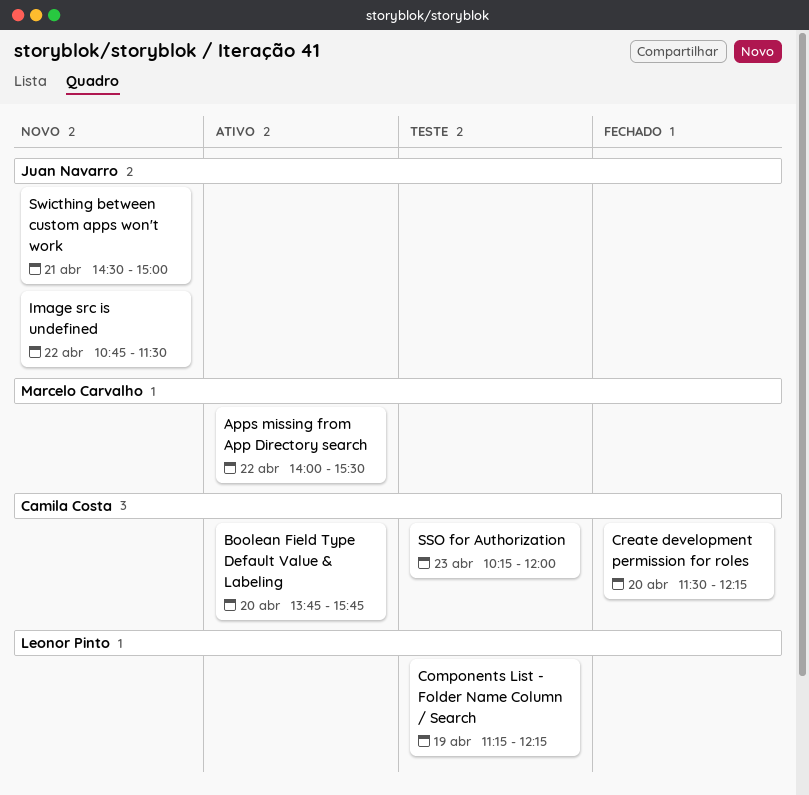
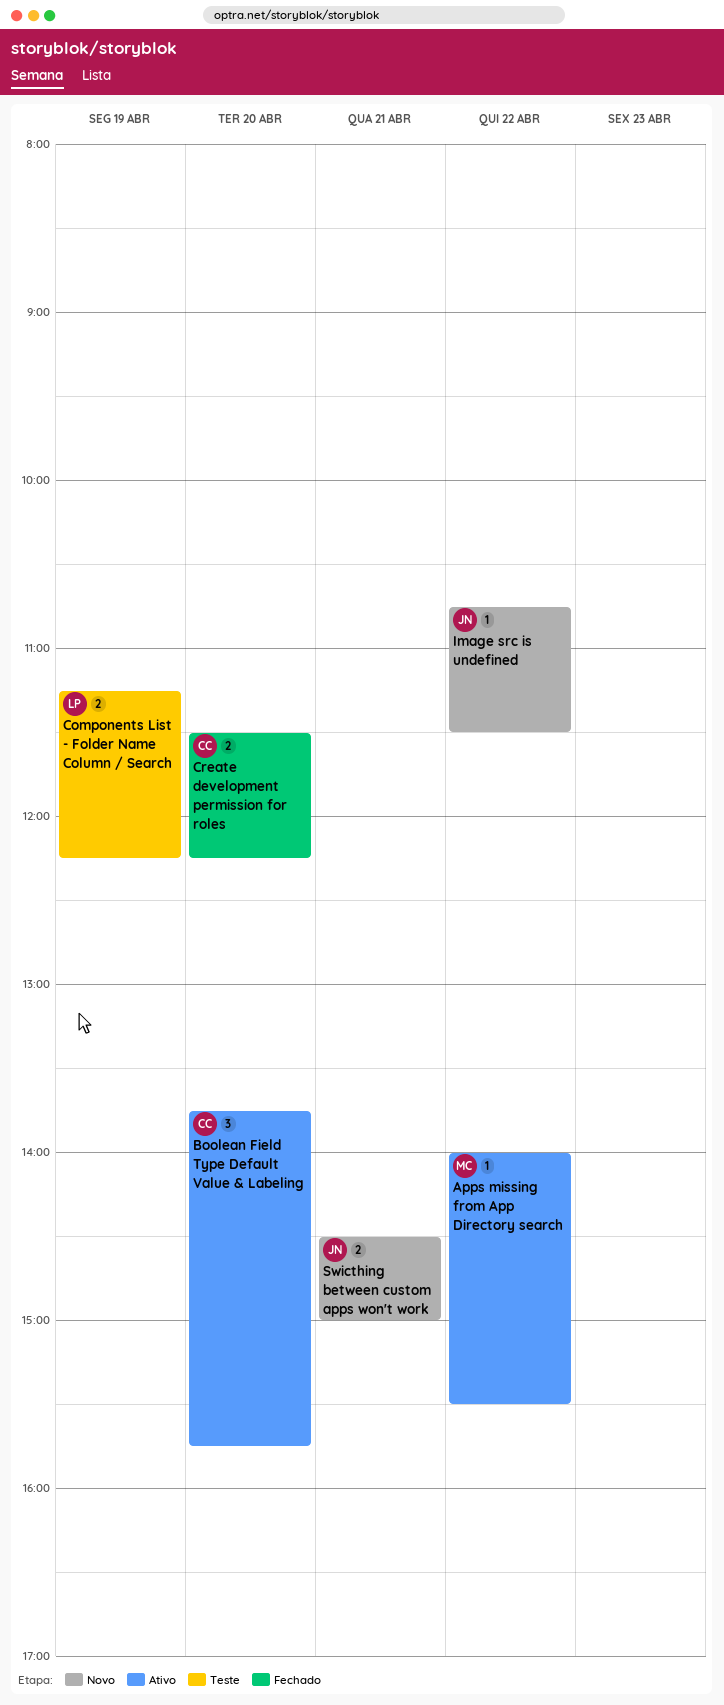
SSO for Authorization: present -> none

